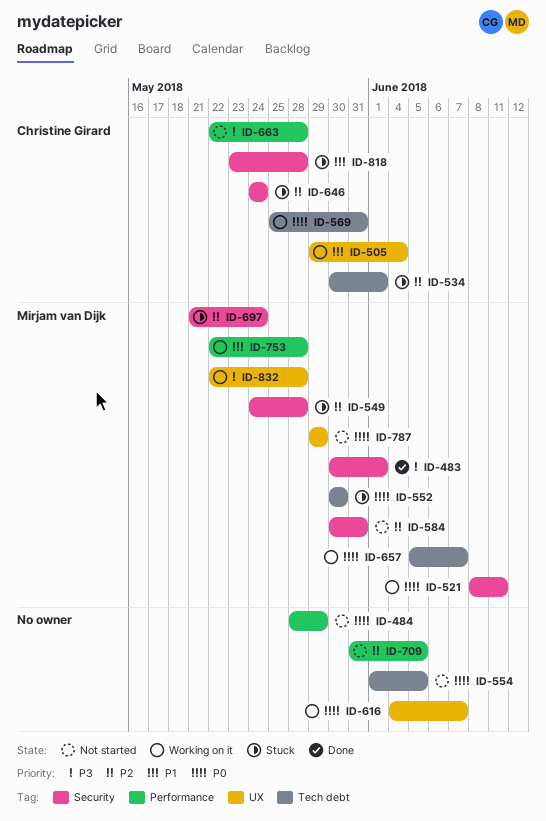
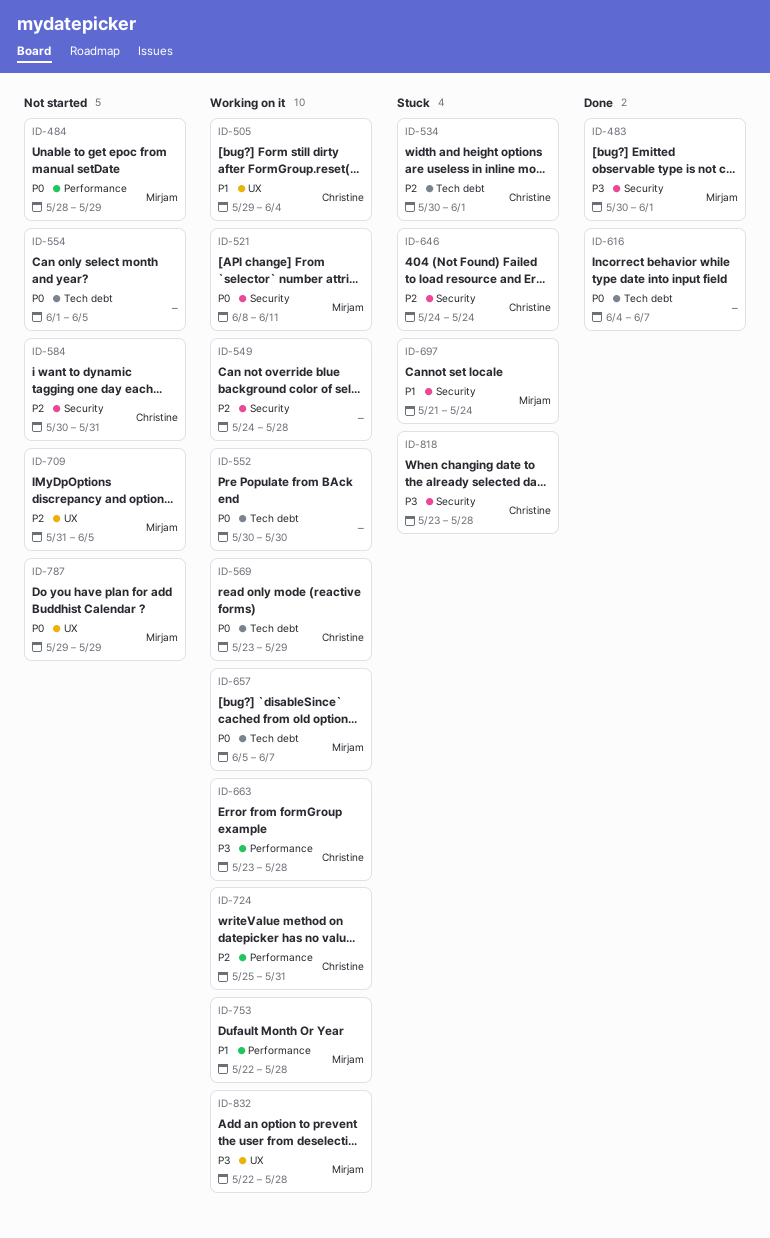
ID-484, owner: none -> Mirjam van Dijk
ID-549, status: Stuck -> Working on it
ID-549, owner: Mirjam van Dijk -> none
ID-552, status: Stuck -> Working on it
ID-552, owner: Mirjam van Dijk -> none
ID-569, start: May 25 -> May 23
ID-569, due: May 31 -> May 29
ID-584, owner: Mirjam van Dijk -> Christine Girard
ID-616, status: Working on it -> Done
ID-616, label: UX -> Tech debt
ID-663, status: Not started -> Working on it
ID-663, start: May 22 -> May 23
ID-697, priority: P2 -> P1
ID-709, owner: none -> Mirjam van Dijk
ID-709, label: Performance -> UX
ID-724: none -> present
ID-818, priority: P1 -> P3

